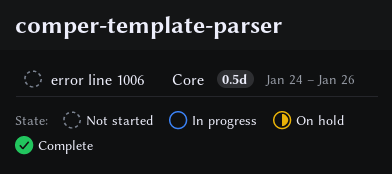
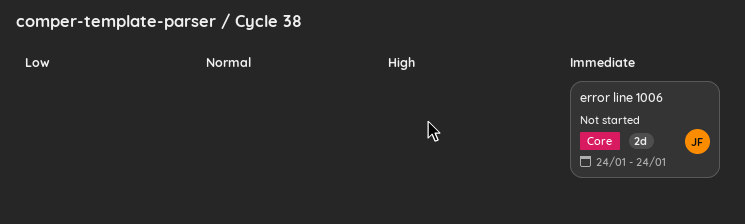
error line 1006, estimate: 0.5d -> 2d
error line 1006, due: Jan 26 -> Jan 24

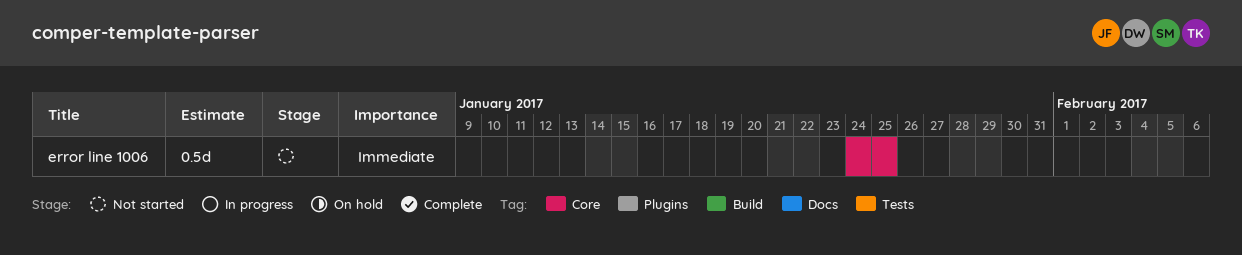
error line 1006, estimate: 2d -> 0.5d
error line 1006, due: Jan 24 -> Jan 25

